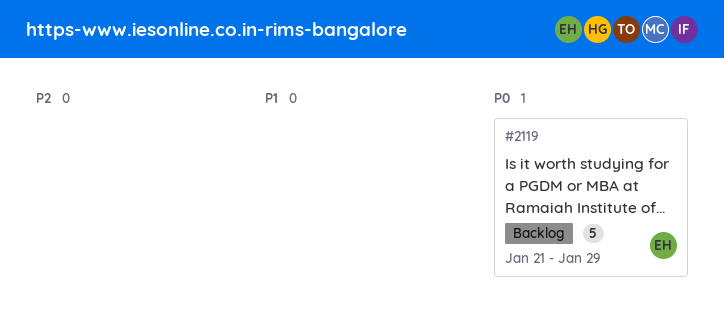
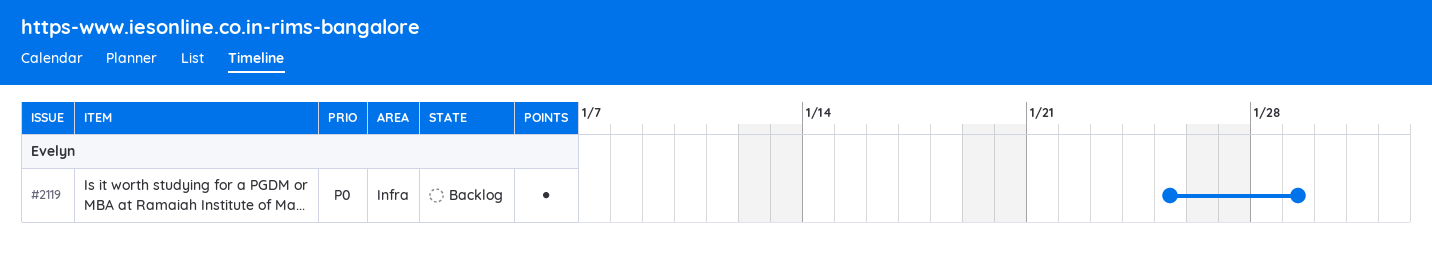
#2119, estimate: 5 -> 1
#2119, start: Jan 21 -> Jan 25

